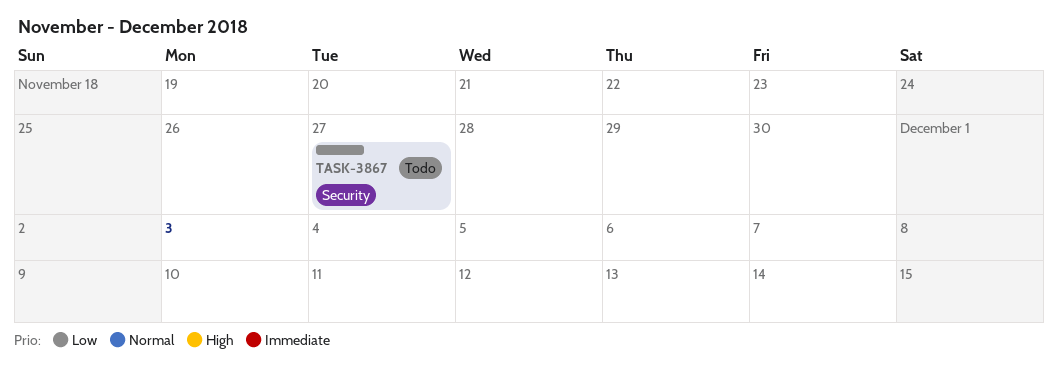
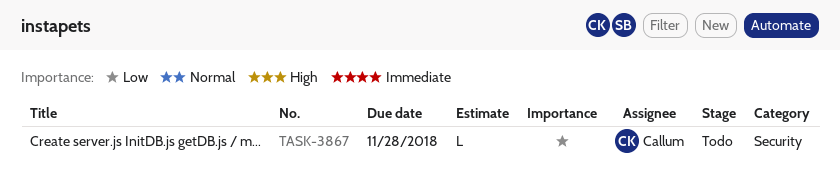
TASK-3867, due: Nov 27 -> Nov 28

